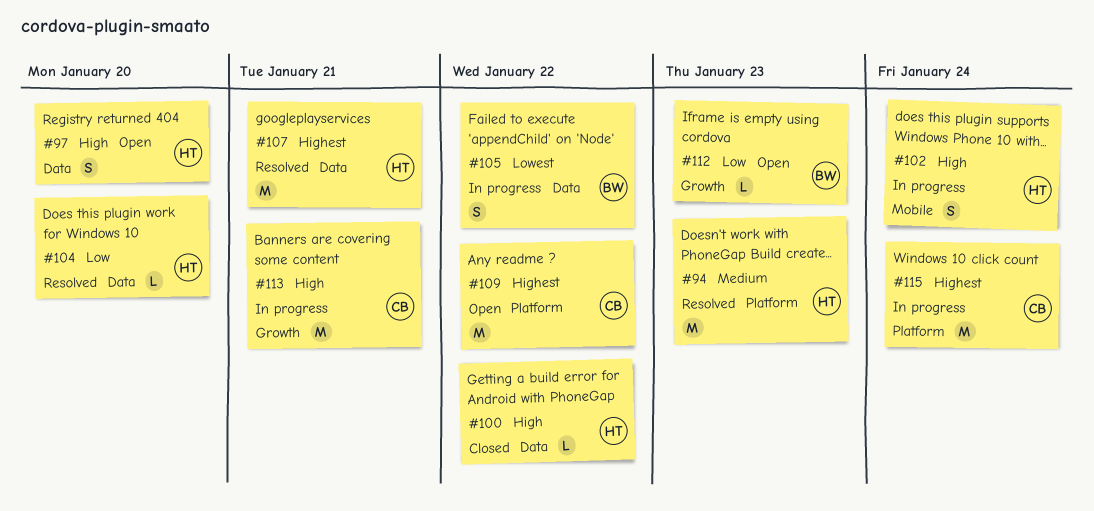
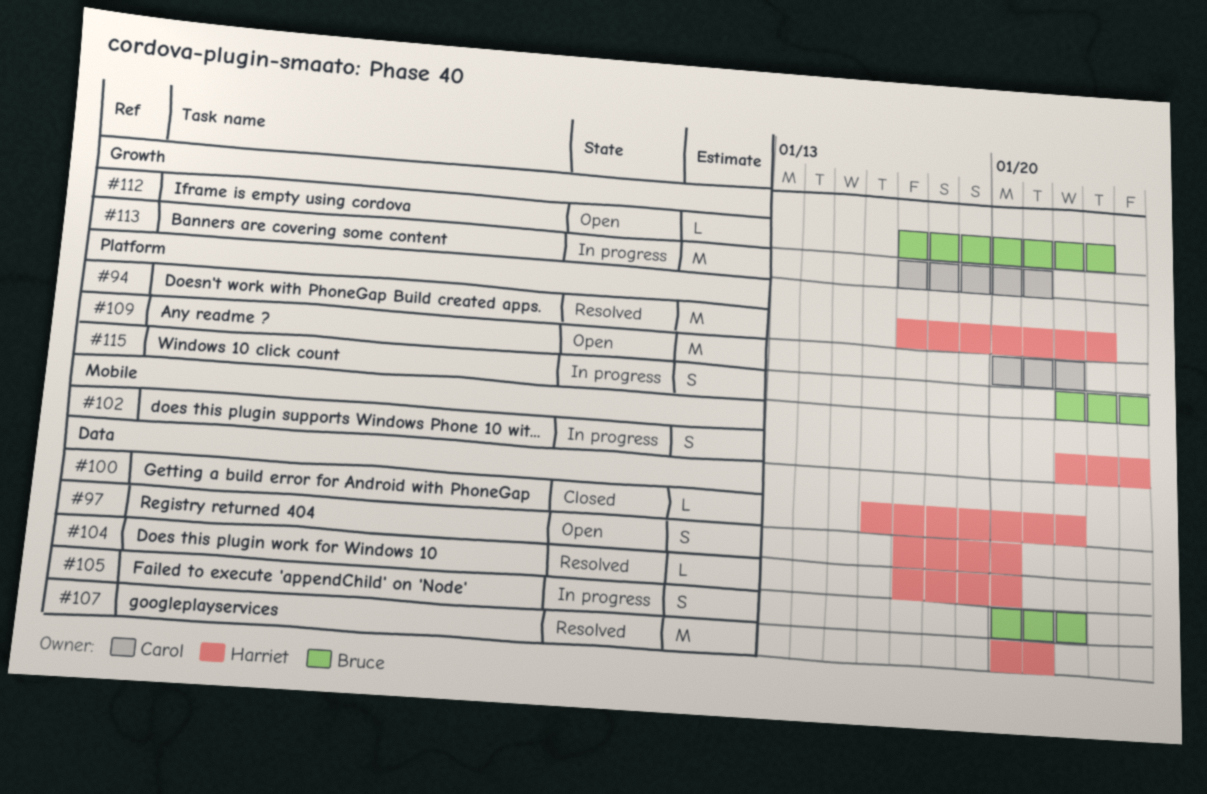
#115, owner: Carol -> Bruce
#115, estimate: M -> S

